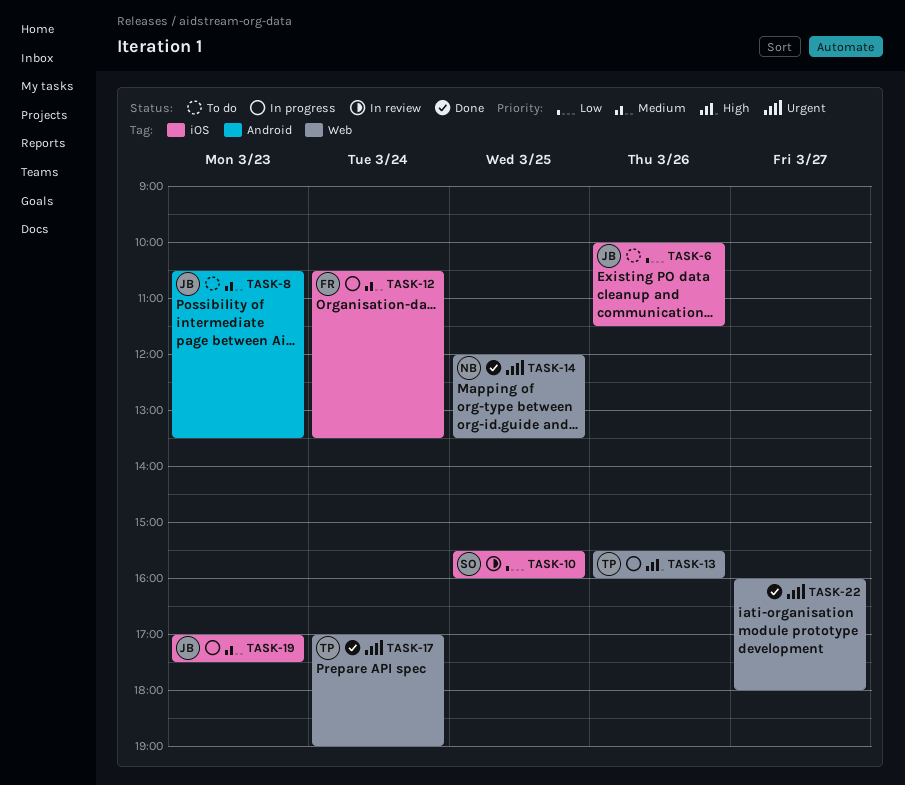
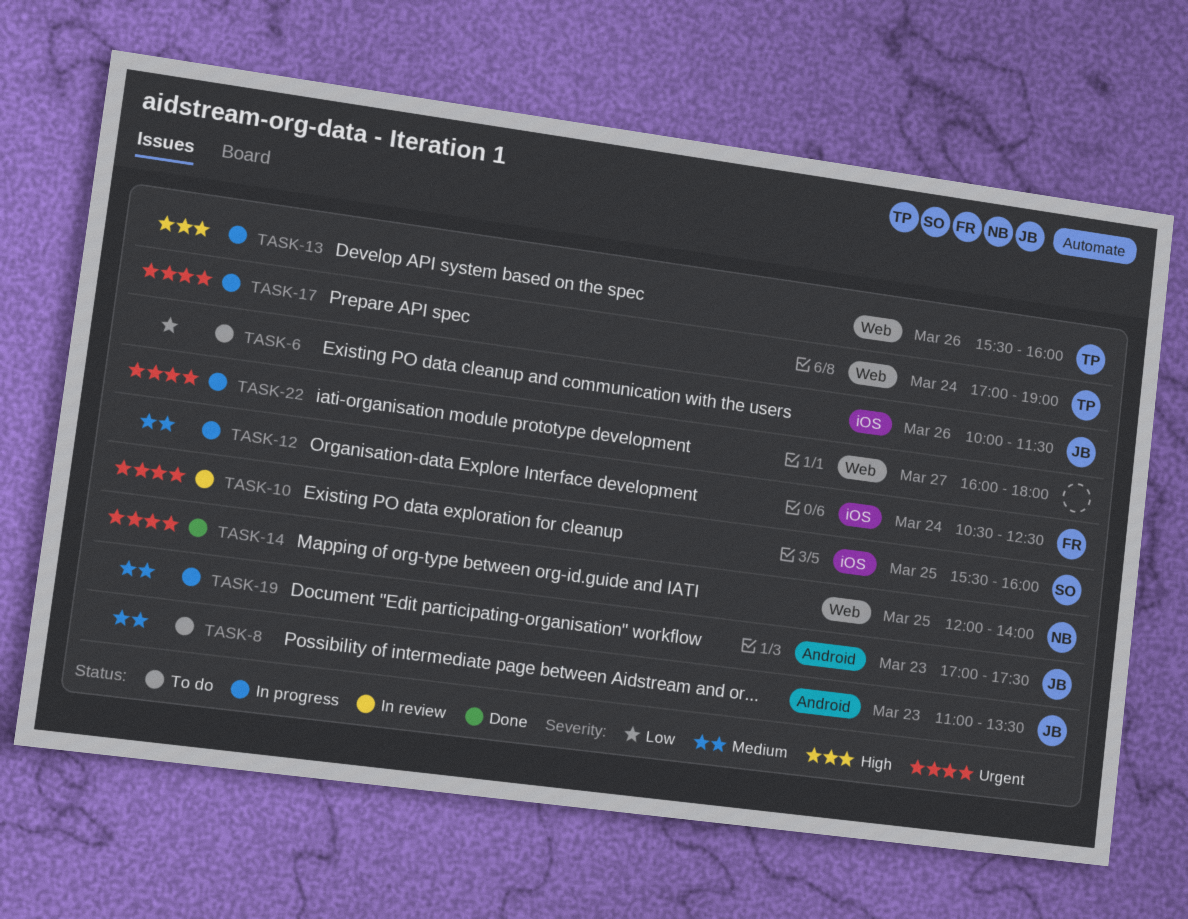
TASK-8, begins: 10:30 -> 11:00
TASK-10, priority: Low -> Urgent
TASK-12, ends: 13:30 -> 12:30
TASK-14, ends: 13:30 -> 14:00
TASK-17, status: Done -> In progress
TASK-19, label: iOS -> Android
TASK-22, status: Done -> In progress

